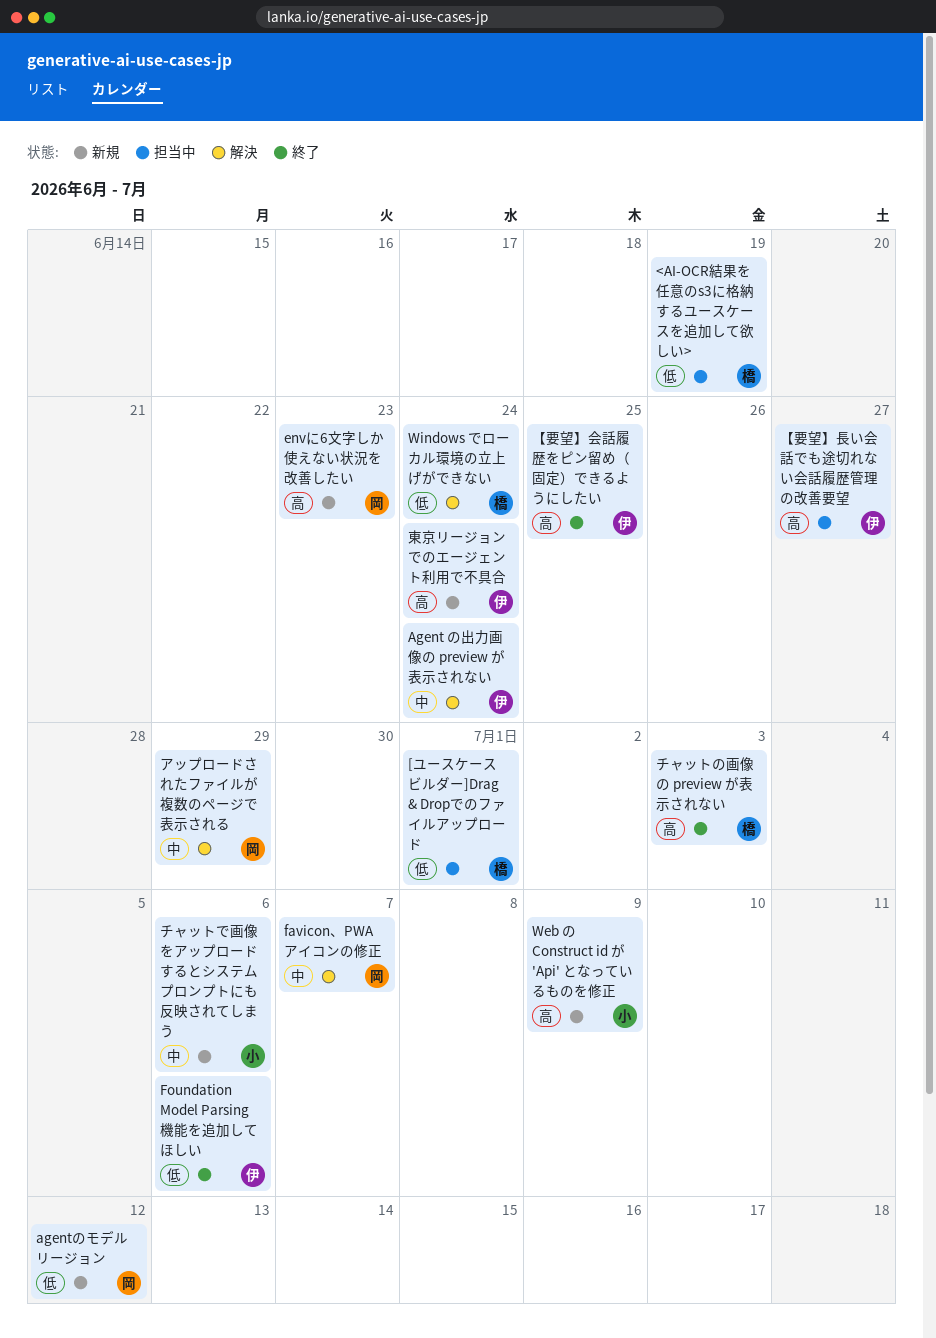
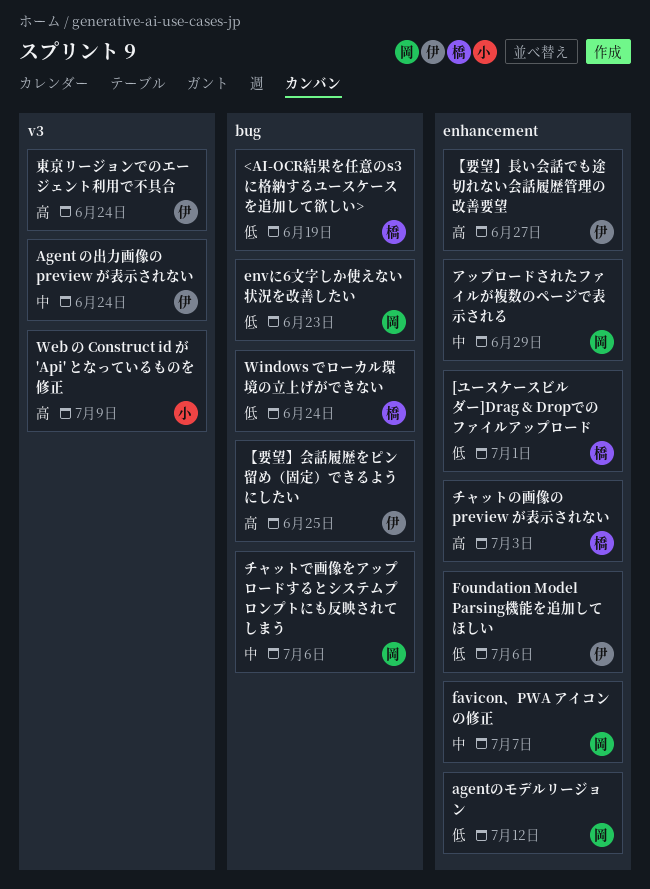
envに6文字しか使えない状況を改善したい, priority: 高 -> 低
チャットで画像をアップロードするとシステムプロンプトにも反映されてしまう, owner: 小 -> 岡

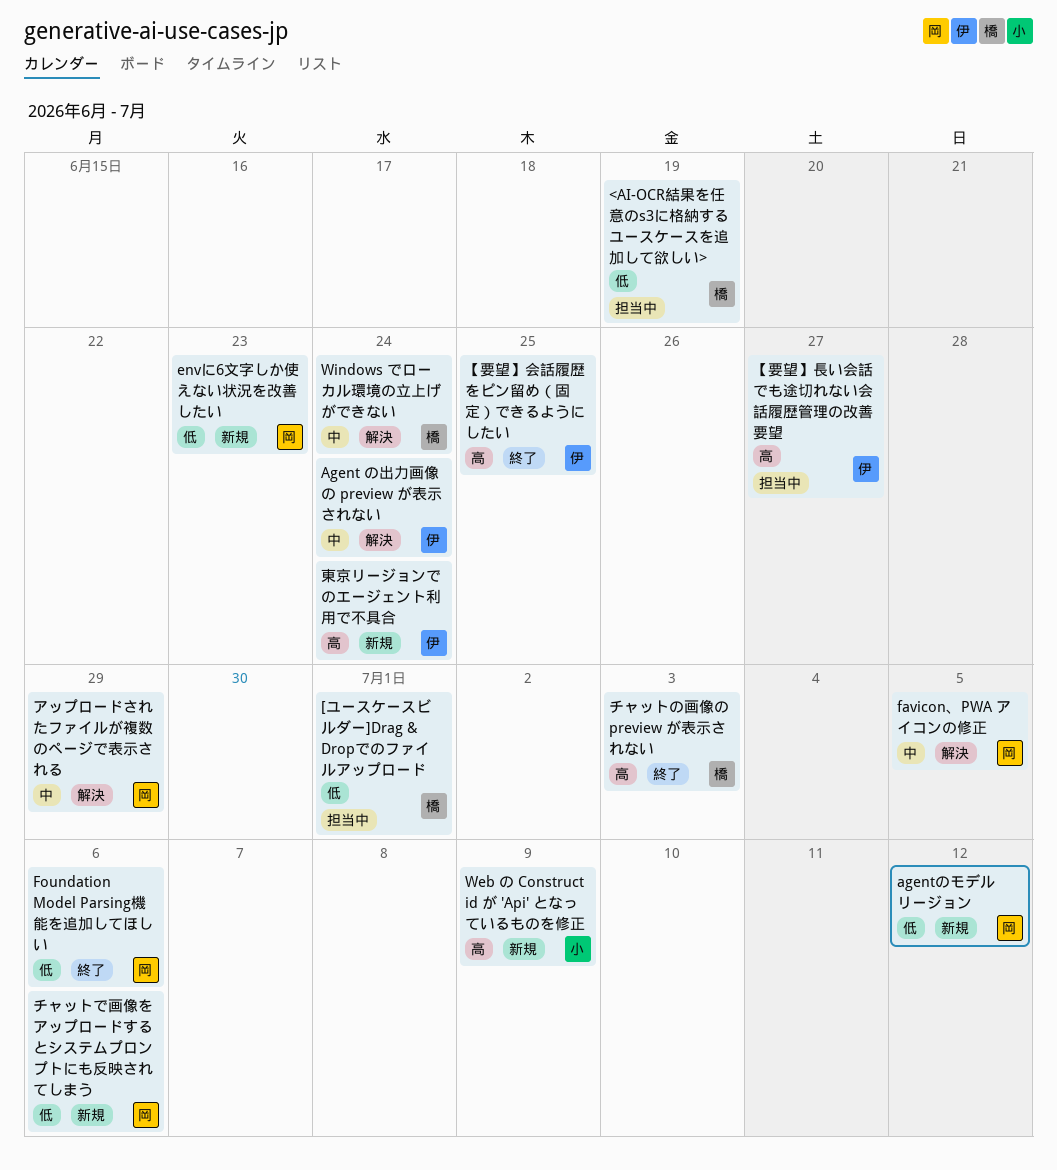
favicon、PWA アイコンの修正, due: Jul 7 -> Jul 5
Foundation Model Parsing機能を追加してほしい, owner: 伊 -> 岡
Windows でローカル環境の立上げができない, priority: 低 -> 中
チャットで画像をアップロードするとシステムプロンプトにも反映されてしまう, priority: 中 -> 低

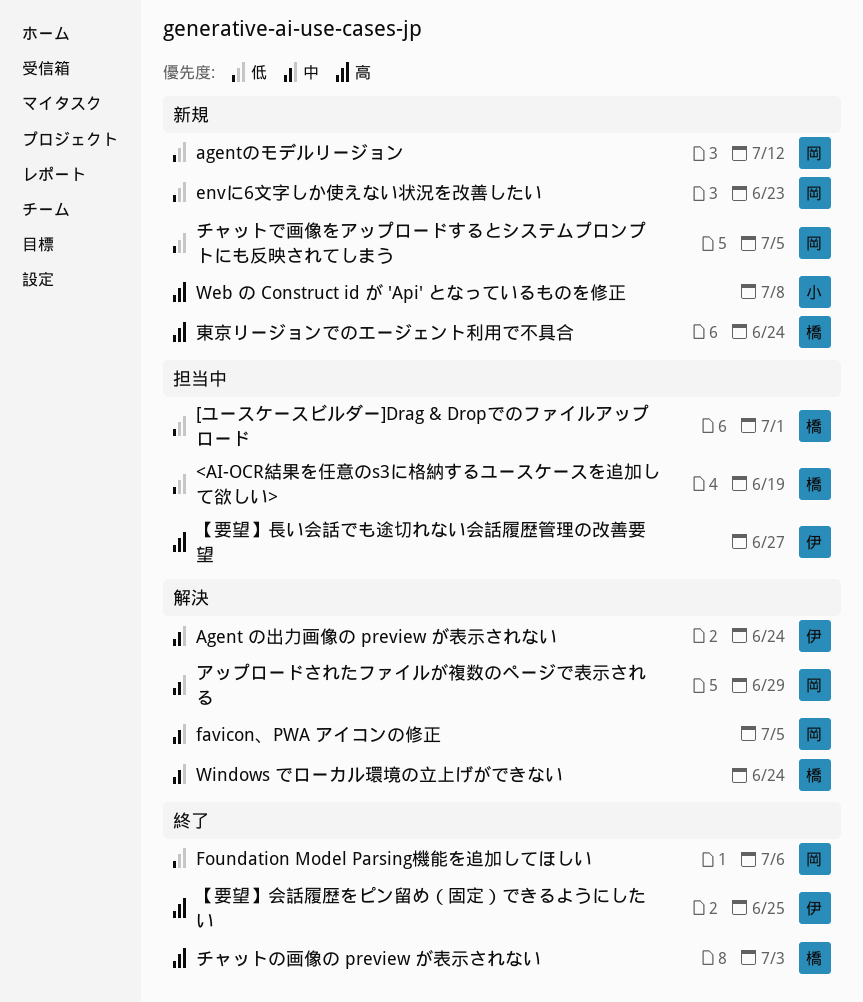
Web の Construct id が 'Api' となっているものを修正, due: Jul 9 -> Jul 8
チャットで画像をアップロードするとシステムプロンプトにも反映されてしまう, due: Jul 6 -> Jul 5
東京リージョンでのエージェント利用で不具合, owner: 伊 -> 橋

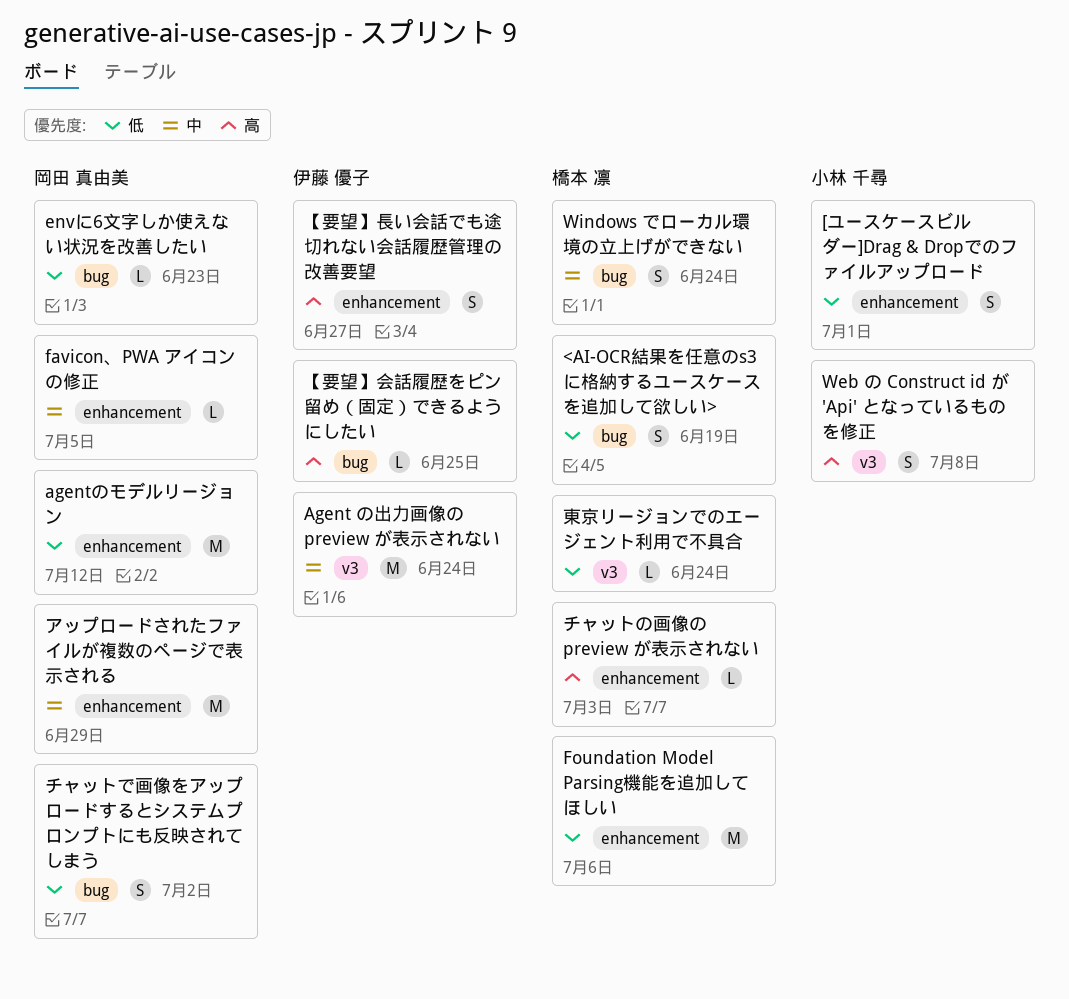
[ユースケースビルダー]Drag & Dropでのファイルアップロード, owner: 橋本 凛 -> 小林 千尋
Foundation Model Parsing機能を追加してほしい, owner: 岡田 真由美 -> 橋本 凛
チャットで画像をアップロードするとシステムプロンプトにも反映されてしまう, due: Jul 5 -> Jul 2
東京リージョンでのエージェント利用で不具合, priority: 高 -> 低

